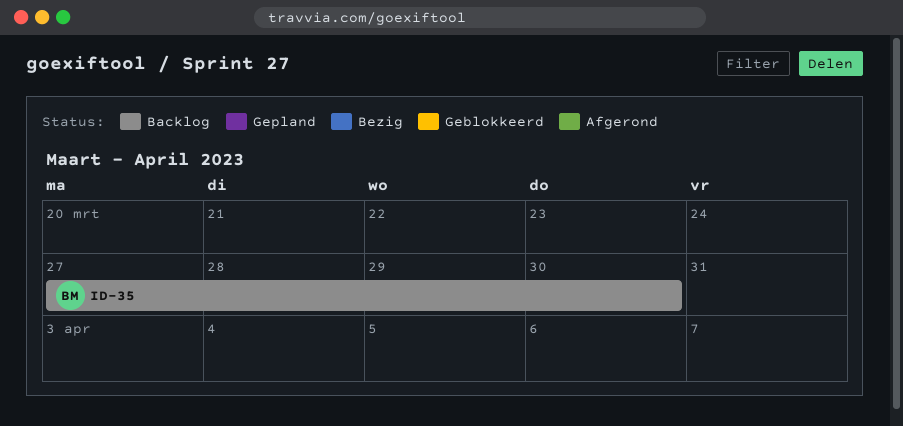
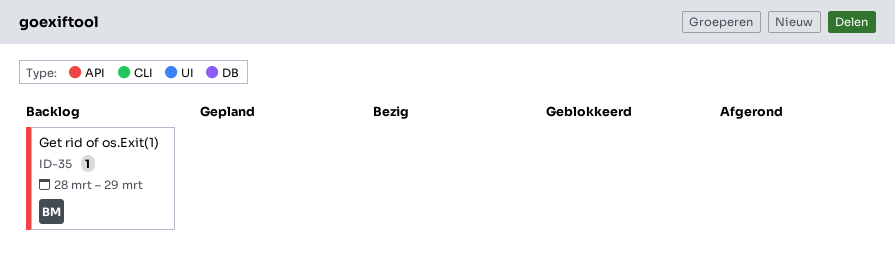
ID-35, start: Mar 27 -> Mar 28
ID-35, due: Mar 30 -> Mar 29

